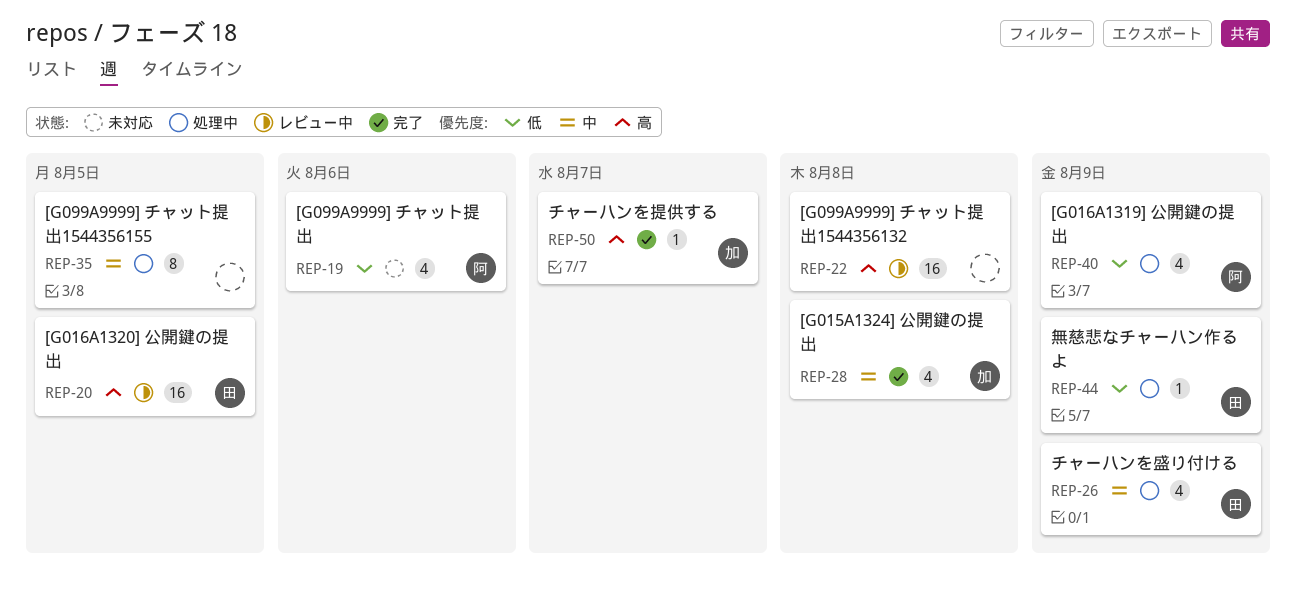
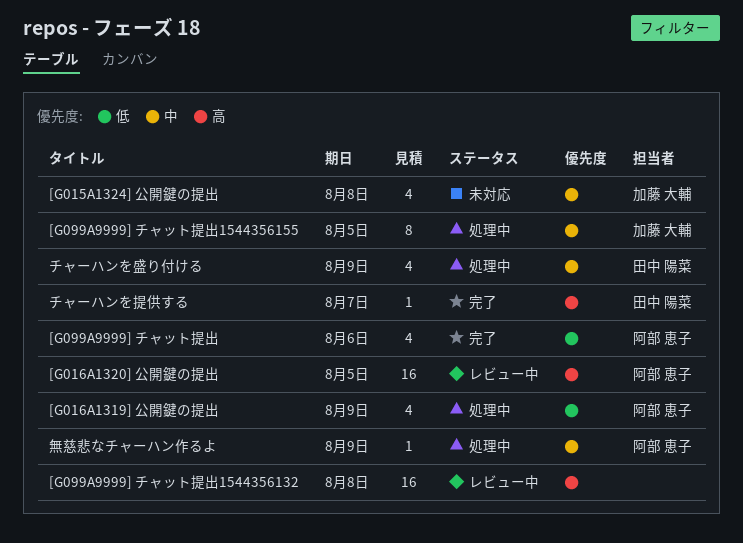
[G015A1324] 公開鍵の提出, status: 完了 -> 未対応
[G016A1320] 公開鍵の提出, owner: 田中 陽菜 -> 阿部 恵子
[G099A9999] チャット提出, status: 未対応 -> 完了
[G099A9999] チャット提出1544356155, owner: none -> 加藤 大輔
チャーハンを提供する, owner: 加藤 大輔 -> 田中 陽菜
無慈悲なチャーハン作るよ, owner: 田中 陽菜 -> 阿部 恵子
無慈悲なチャーハン作るよ, priority: 低 -> 中

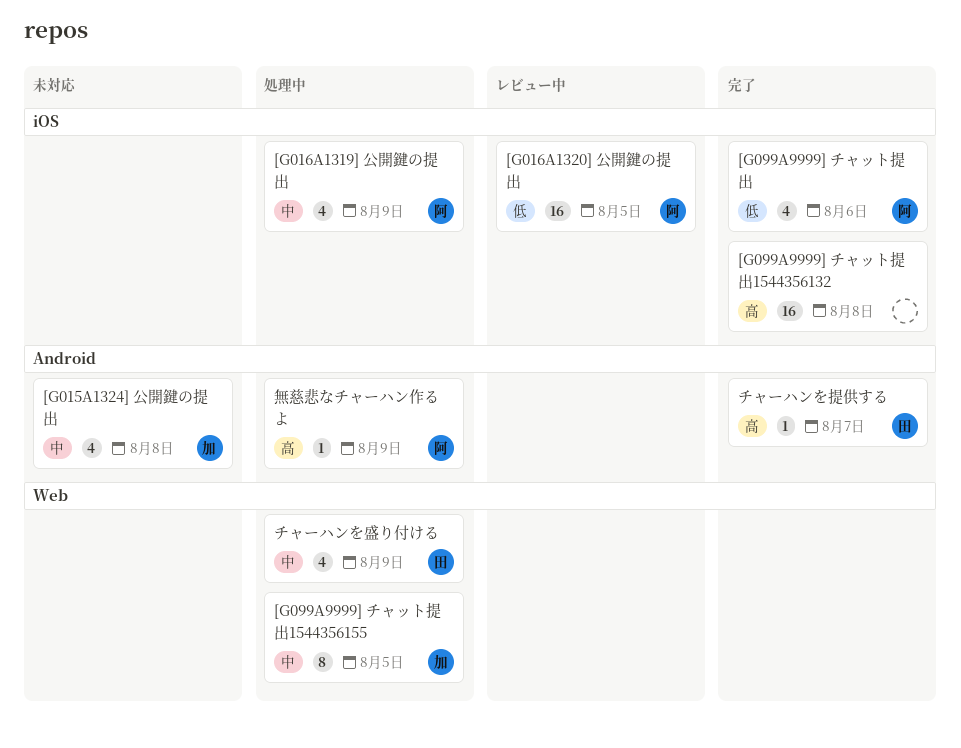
[G016A1319] 公開鍵の提出, priority: 低 -> 中
[G016A1320] 公開鍵の提出, priority: 高 -> 低
[G099A9999] チャット提出1544356132, status: レビュー中 -> 完了
無慈悲なチャーハン作るよ, priority: 中 -> 高

